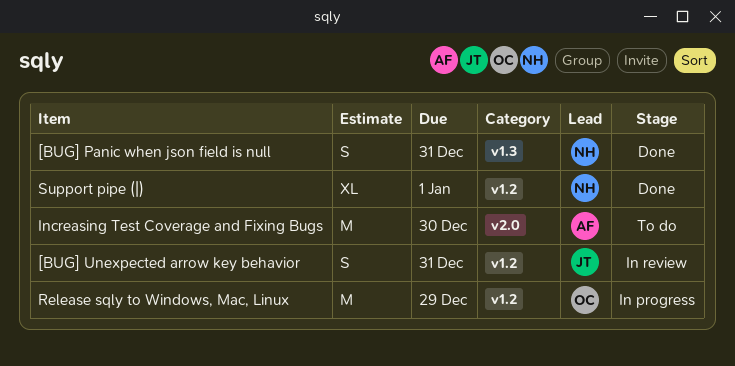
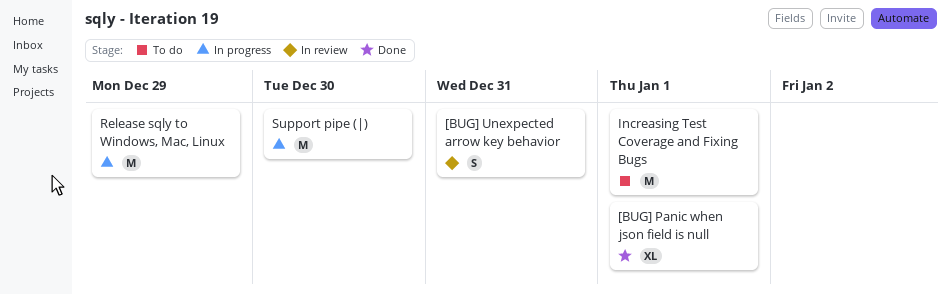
[BUG] Panic when json field is null, estimate: S -> XL
[BUG] Panic when json field is null, due: Dec 31 -> Jan 1
Increasing Test Coverage and Fixing Bugs, due: Dec 30 -> Jan 1
Support pipe (|), status: Done -> In progress
Support pipe (|), estimate: XL -> M
Support pipe (|), due: Jan 1 -> Dec 30

